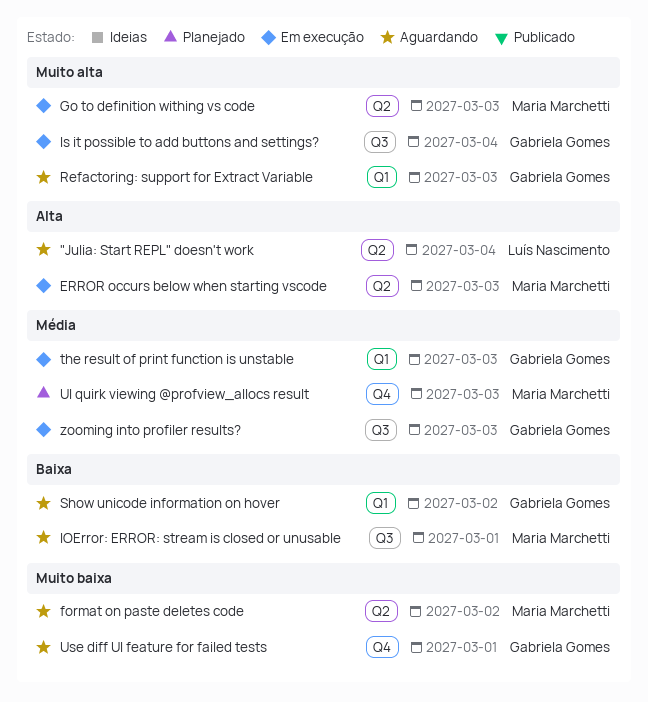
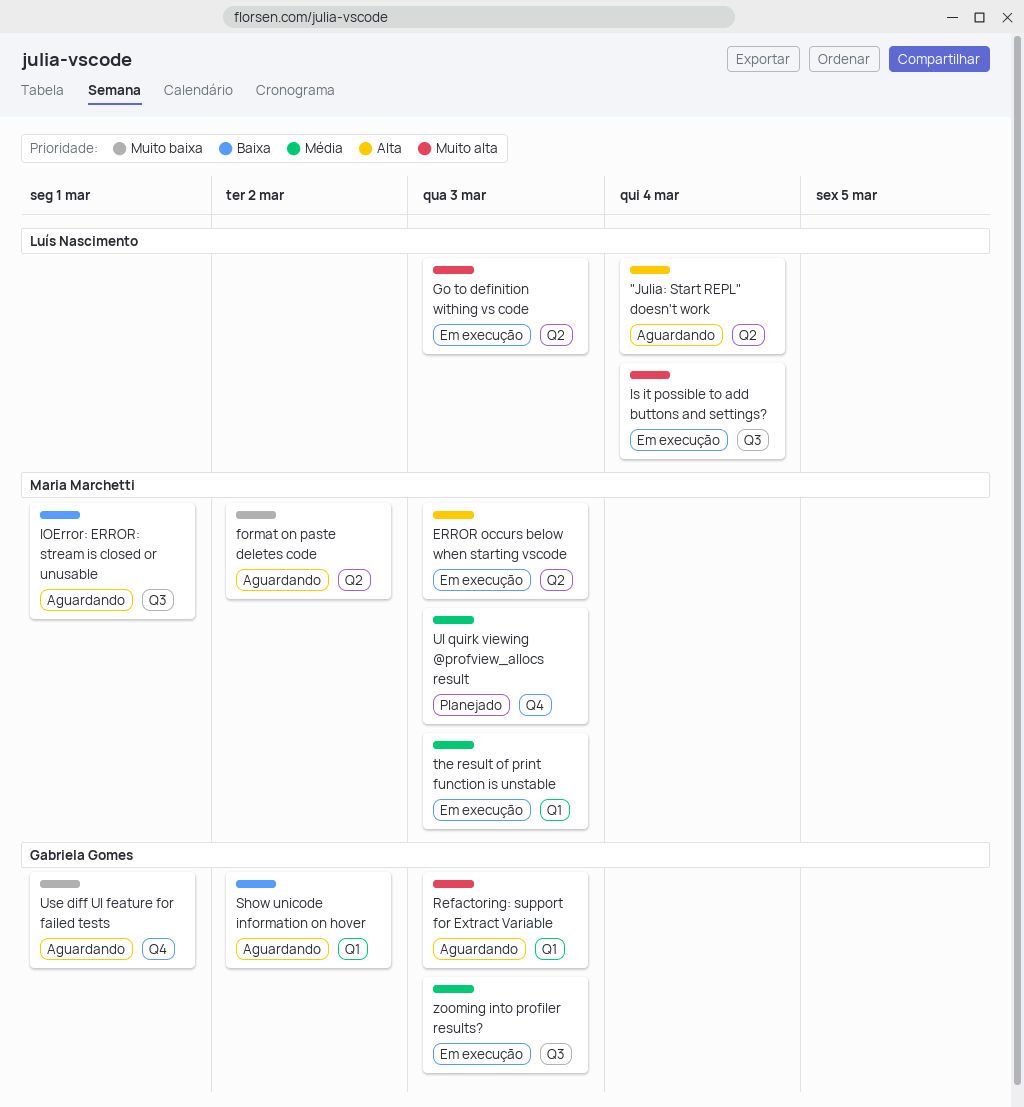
Go to definition withing vs code, owner: Maria Marchetti -> Luís Nascimento
Is it possible to add buttons and settings?, owner: Gabriela Gomes -> Luís Nascimento
the result of print function is unstable, owner: Gabriela Gomes -> Maria Marchetti

